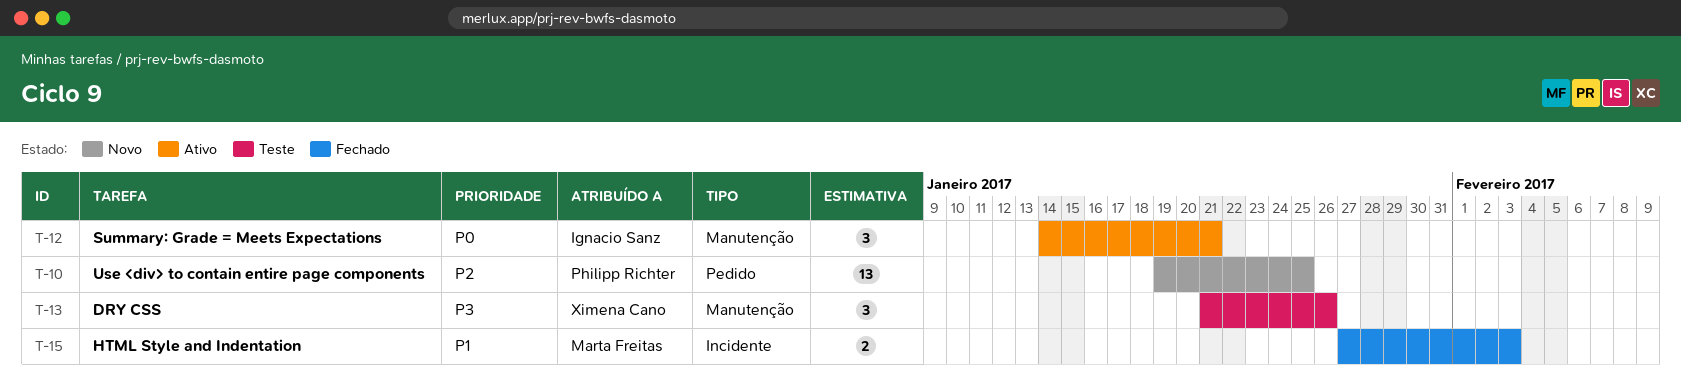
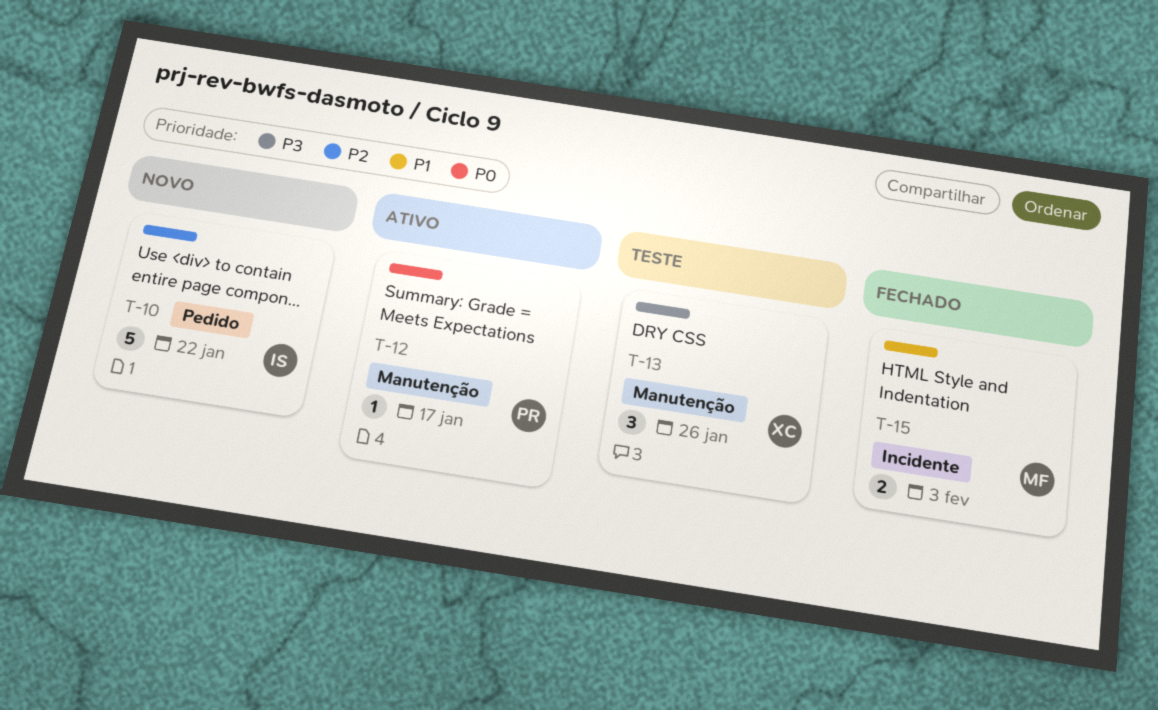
T-10, owner: Philipp Richter -> Ignacio Sanz
T-10, estimate: 13 -> 5
T-10, due: Jan 25 -> Jan 22
T-12, owner: Ignacio Sanz -> Philipp Richter
T-12, estimate: 3 -> 1
T-12, due: Jan 21 -> Jan 17

